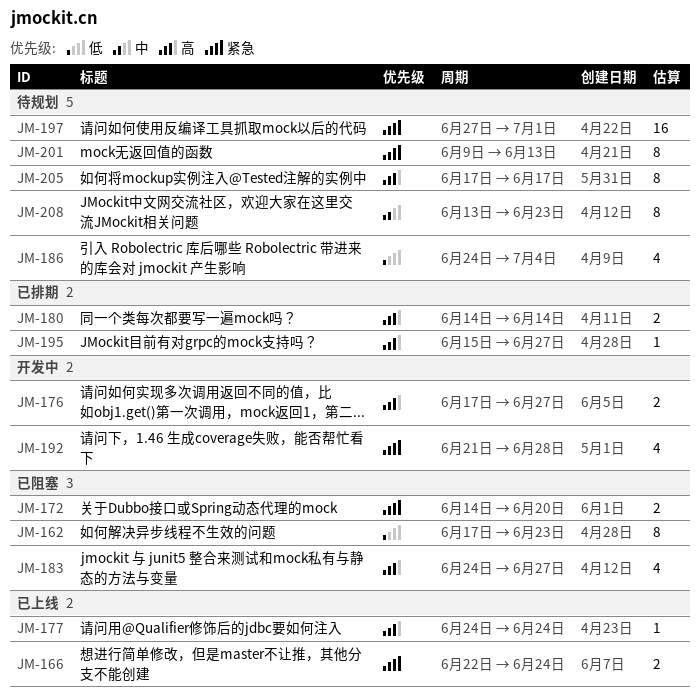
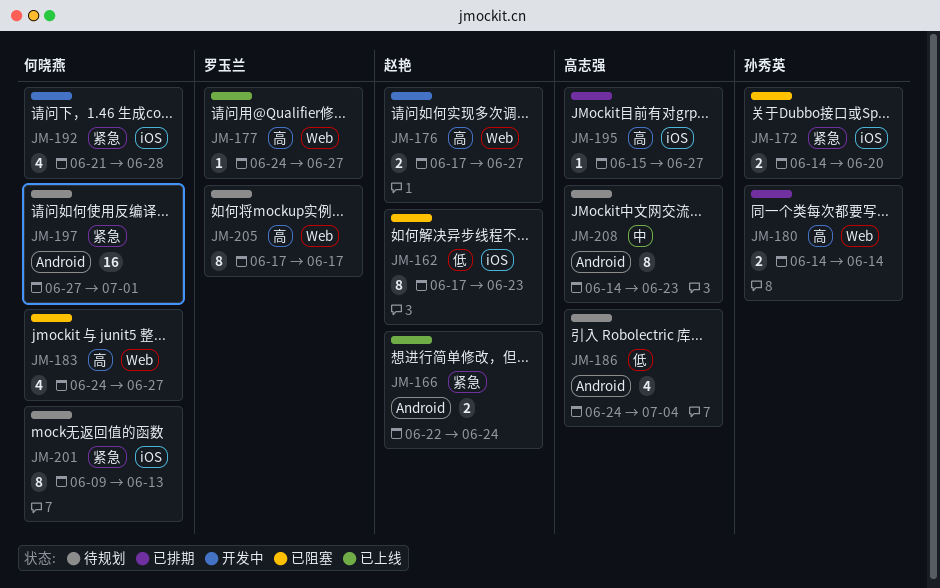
JM-177, due: Jun 24 -> Jun 27
JM-208, start: Jun 13 -> Jun 14

